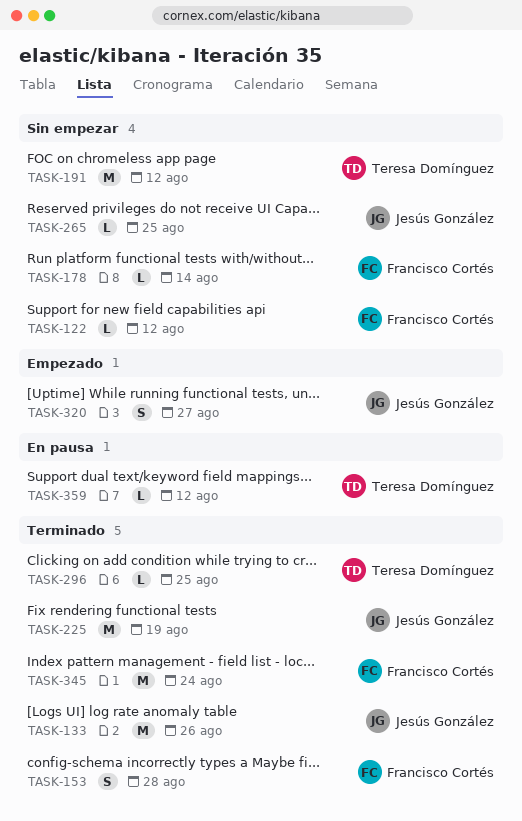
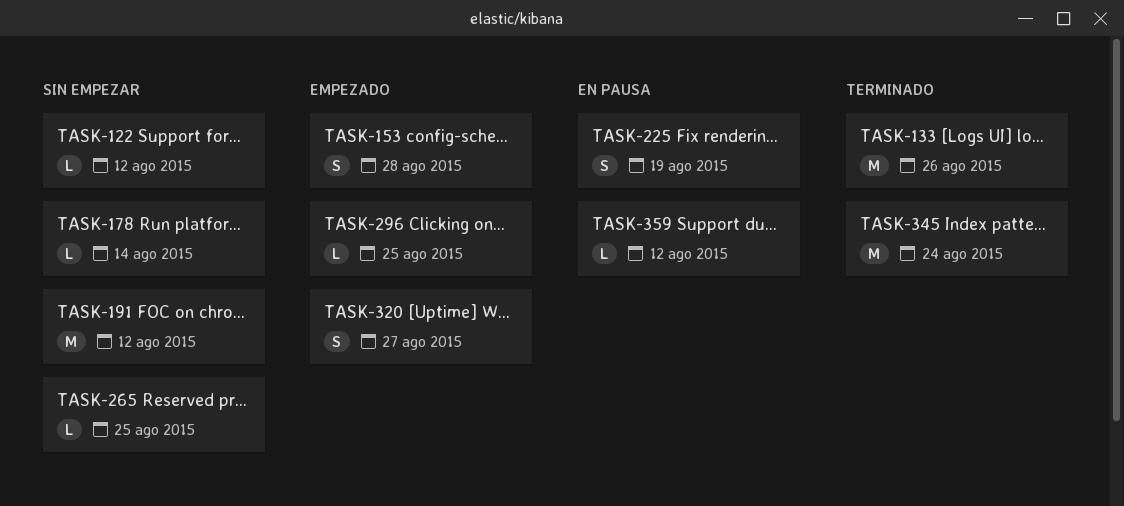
TASK-153, status: Terminado -> Empezado
TASK-225, status: Terminado -> En pausa
TASK-225, estimate: M -> S
TASK-296, status: Terminado -> Empezado

